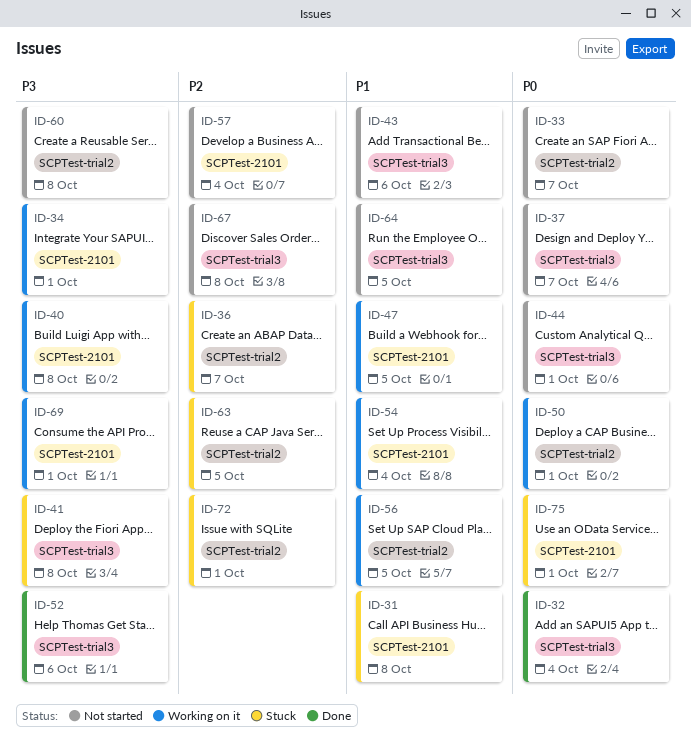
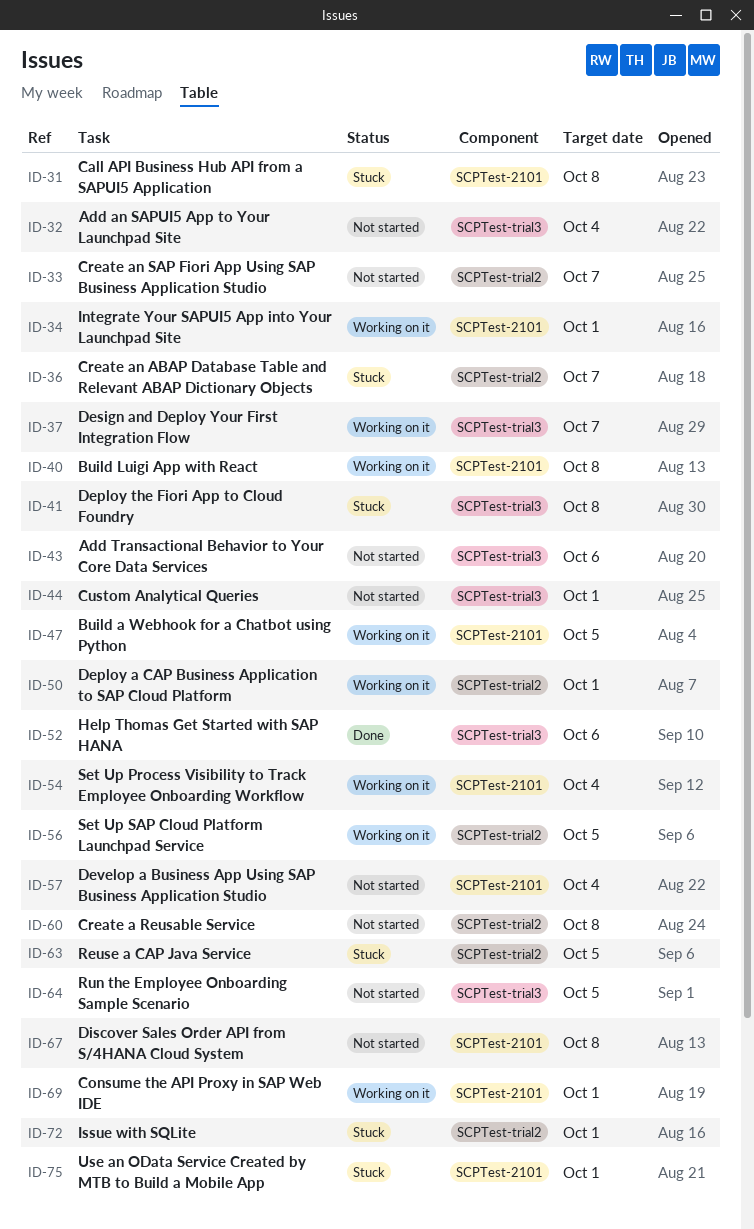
ID-32, status: Done -> Not started
ID-37, status: Not started -> Working on it
ID-67, label: SCPTest-trial3 -> SCPTest-2101

